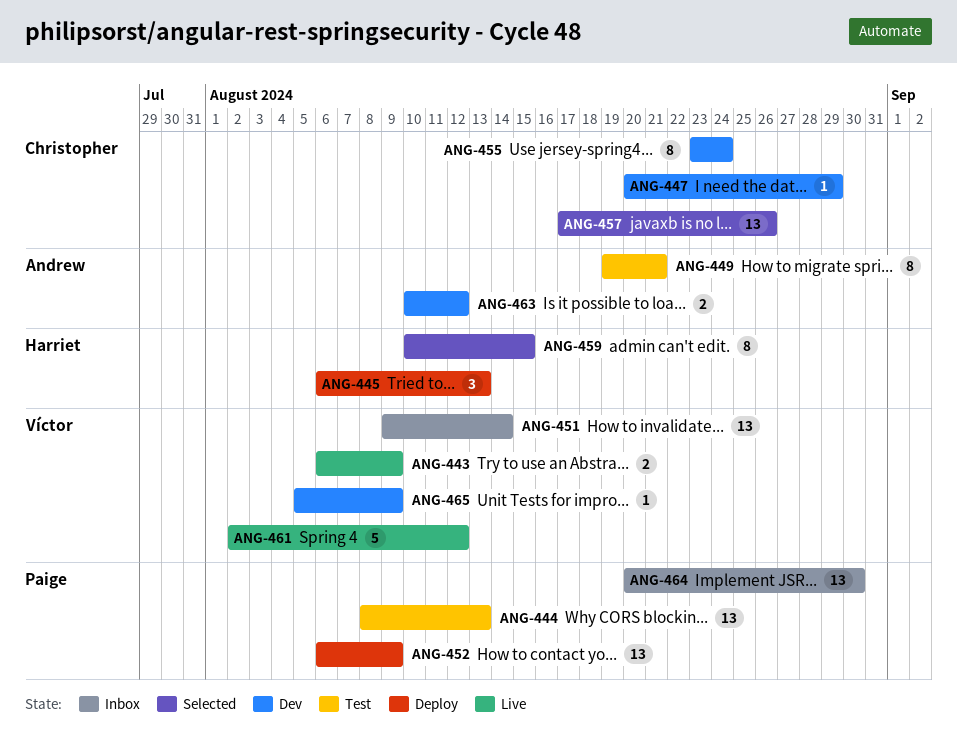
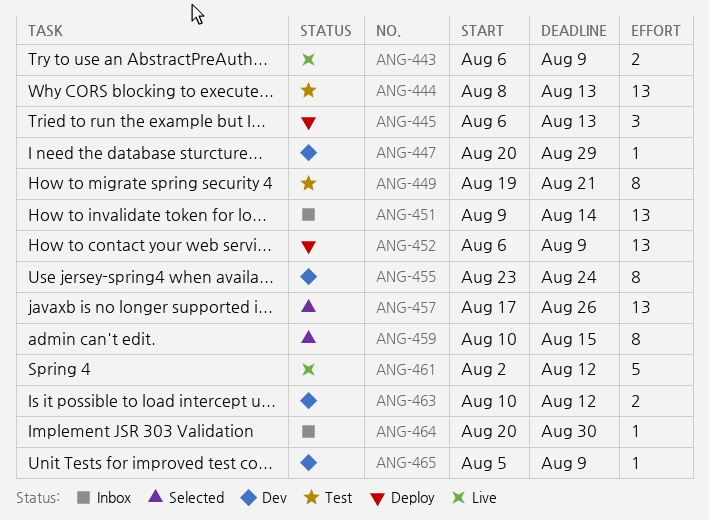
ANG-464, estimate: 13 -> 1

